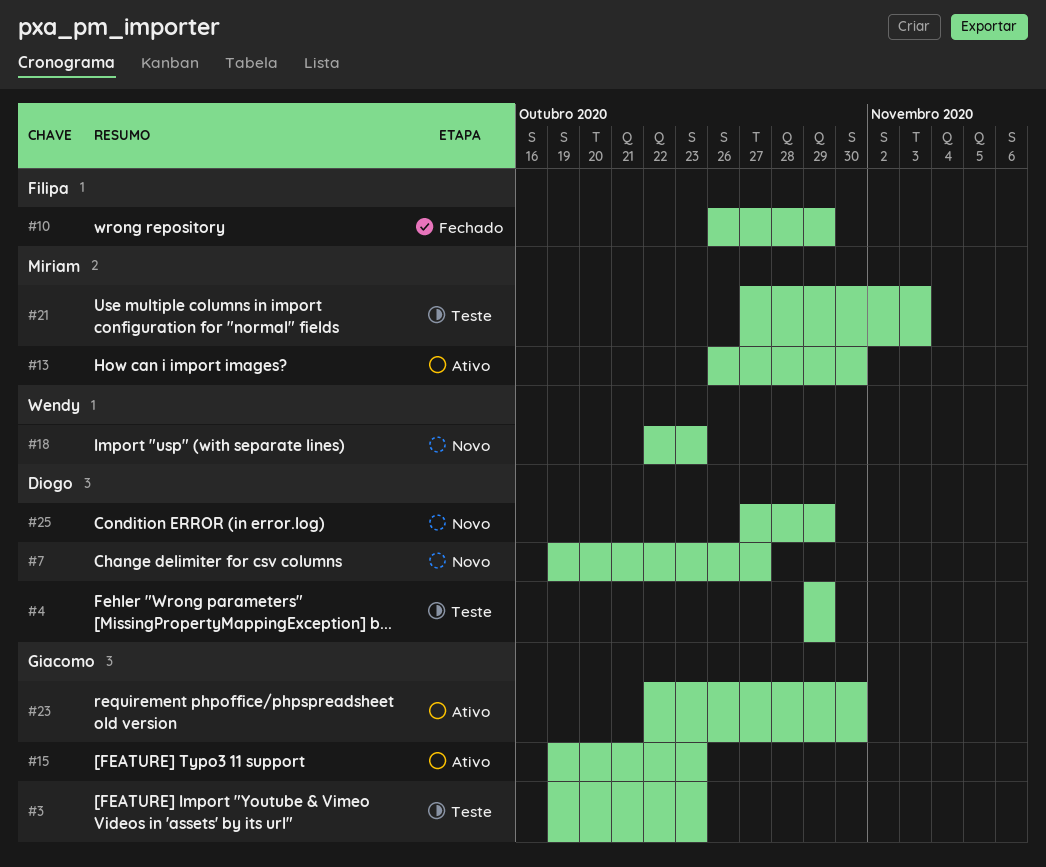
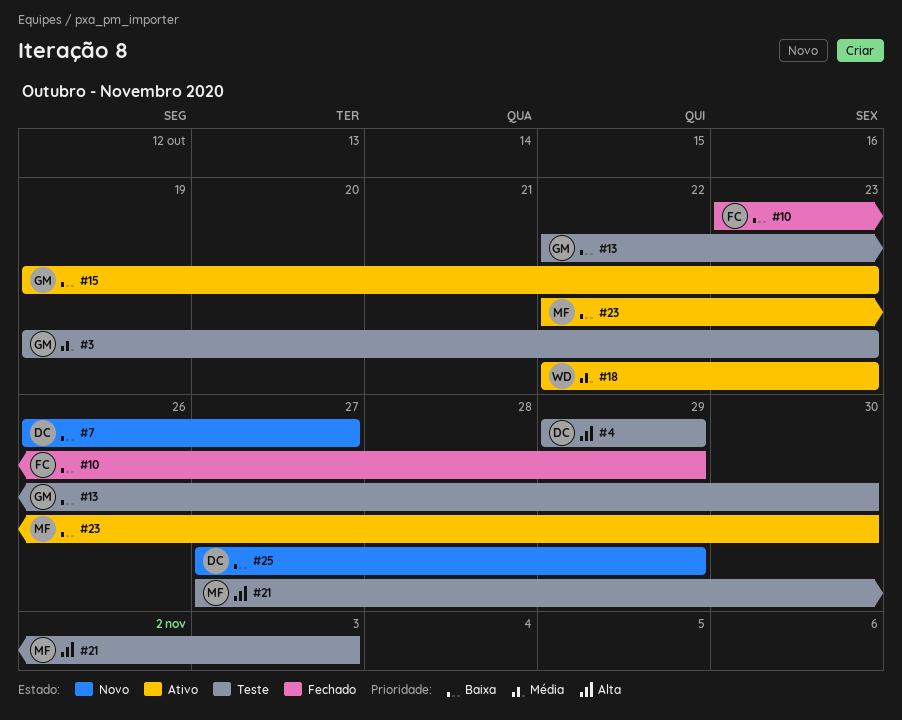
#7, start: Oct 19 -> Oct 26
#10, start: Oct 26 -> Oct 23
#13, status: Ativo -> Teste
#13, owner: Miriam -> Giacomo
#13, start: Oct 26 -> Oct 22
#18, status: Novo -> Ativo
#23, owner: Giacomo -> Miriam

